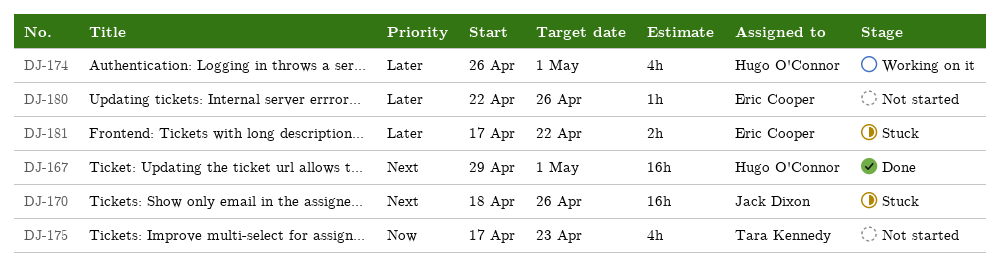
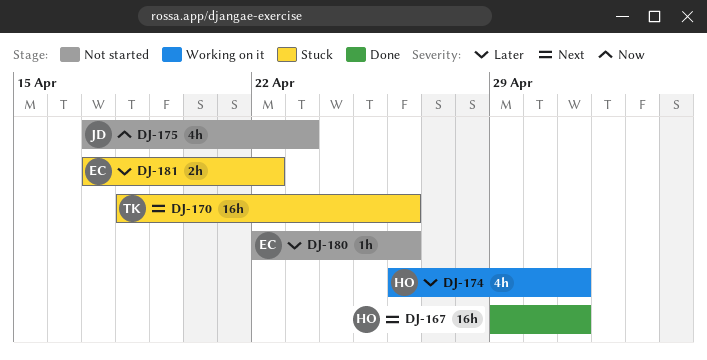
DJ-170, owner: Jack Dixon -> Tara Kennedy
DJ-175, owner: Tara Kennedy -> Jack Dixon

